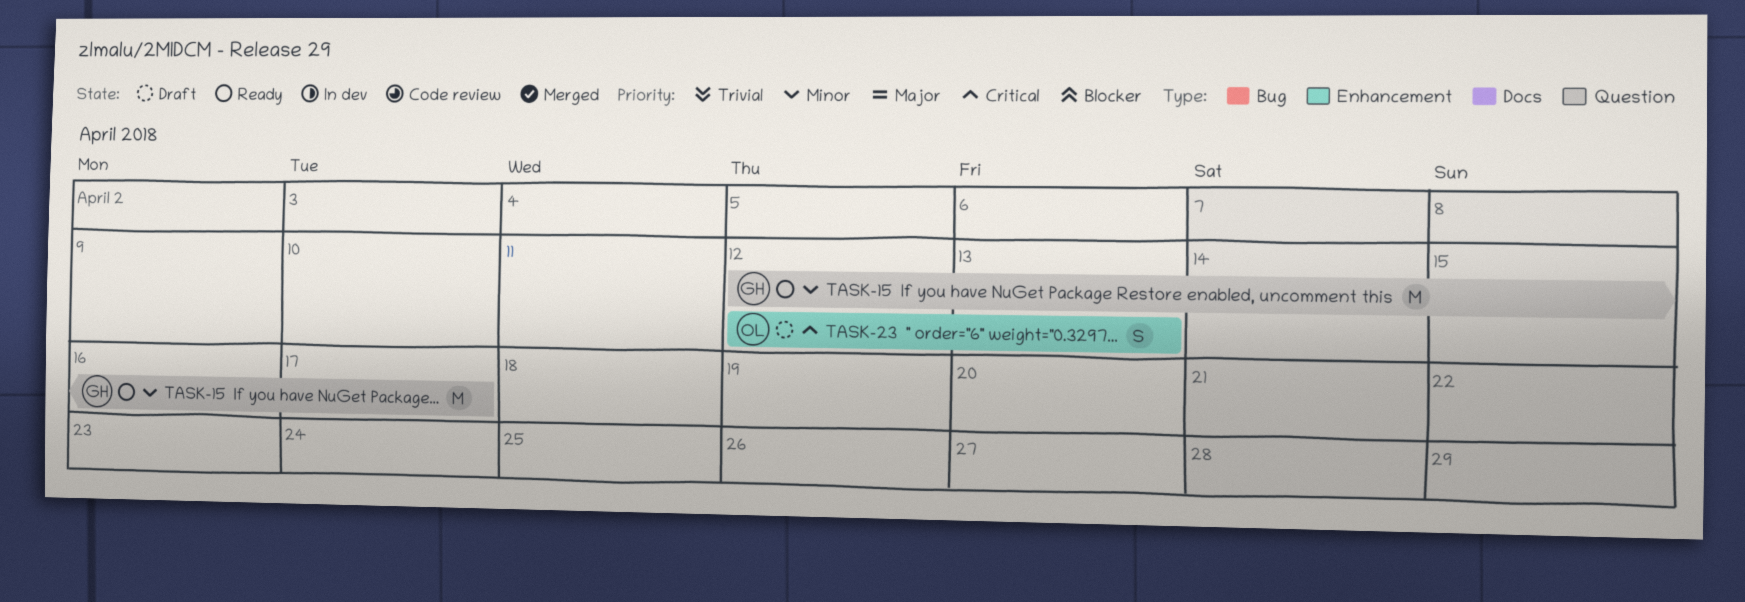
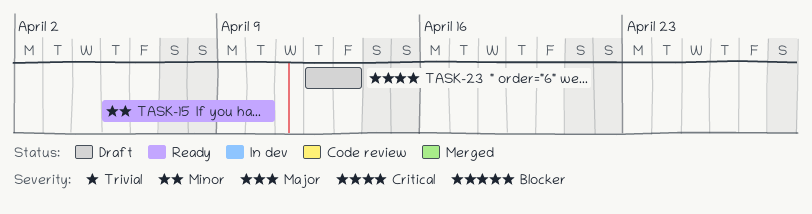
TASK-15, start: Apr 12 -> Apr 5
TASK-15, due: Apr 17 -> Apr 10

